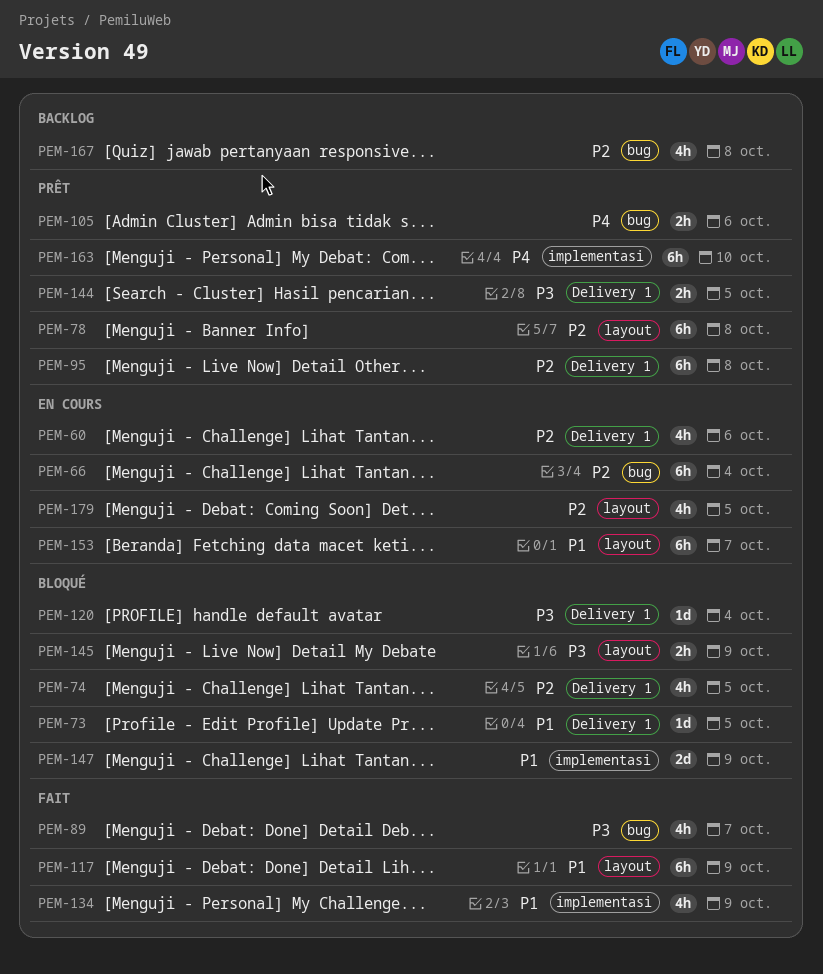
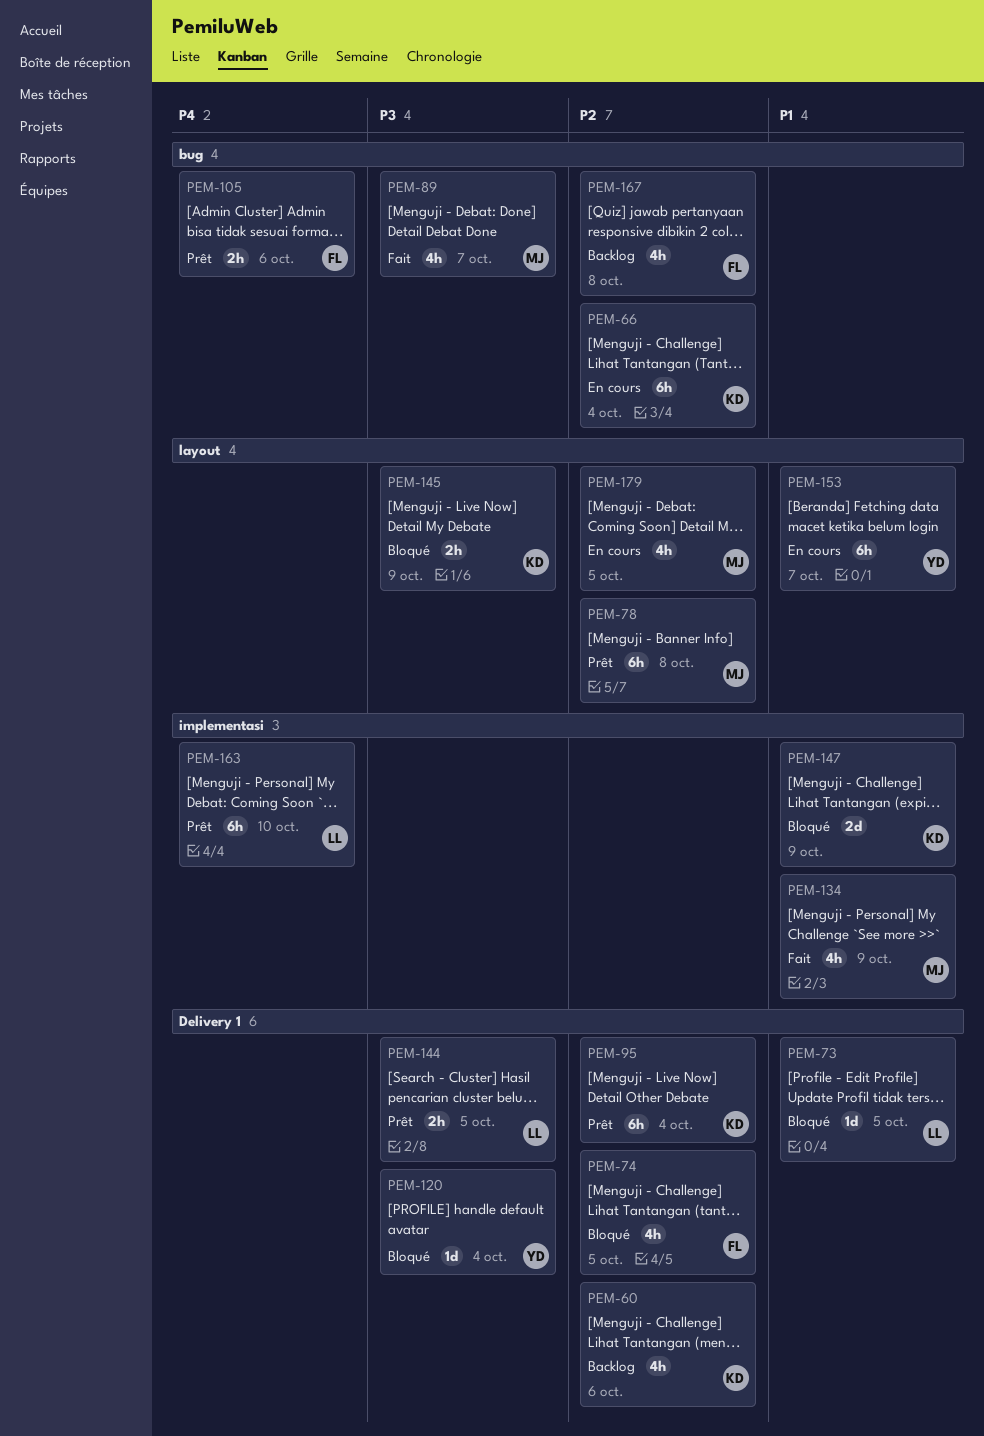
PEM-60, status: En cours -> Backlog
PEM-95, due: Oct 8 -> Oct 4
PEM-117: present -> none

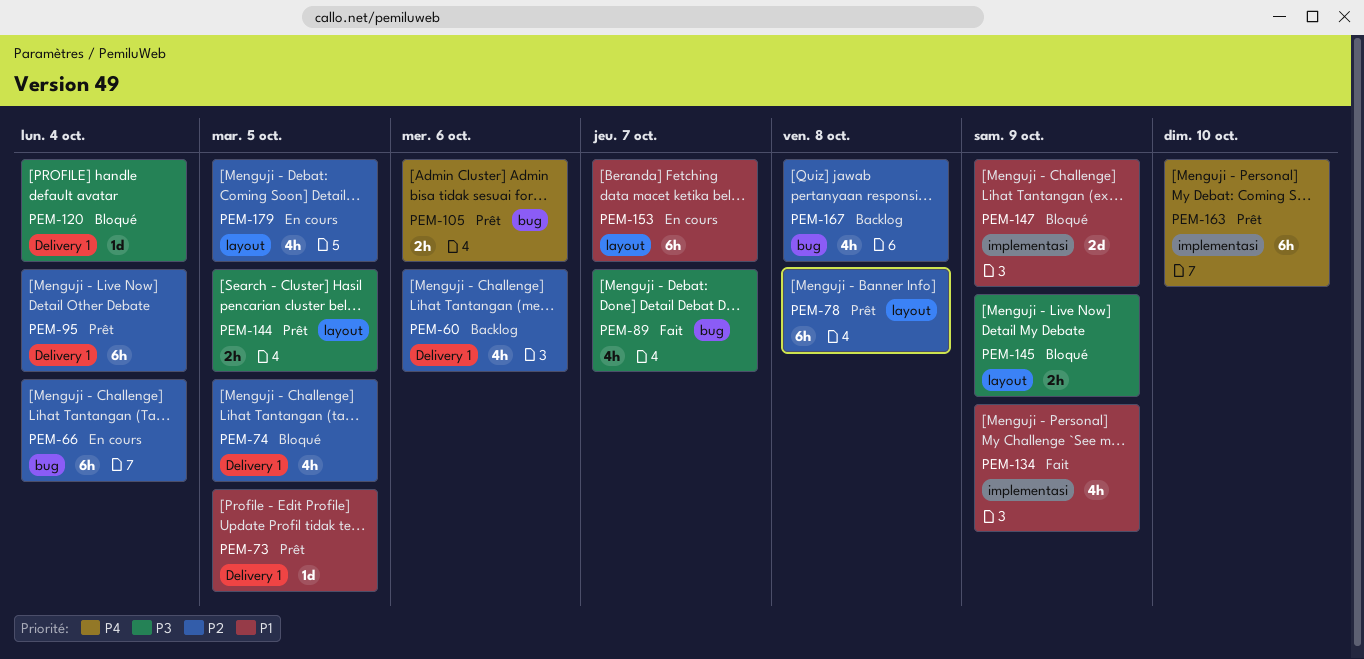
PEM-73, status: Bloqué -> Prêt
PEM-144, label: Delivery 1 -> layout

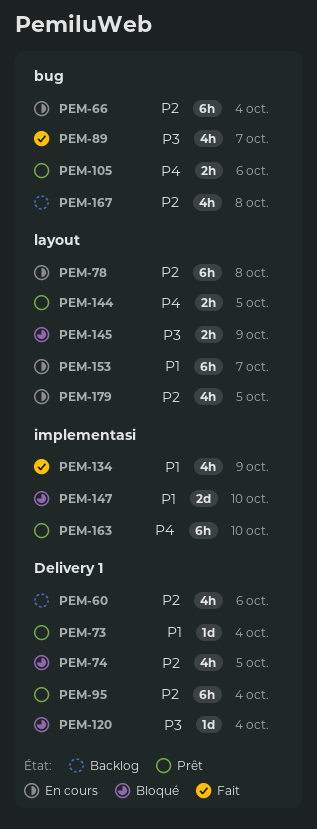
PEM-73, due: Oct 5 -> Oct 4
PEM-78, status: Prêt -> En cours
PEM-144, priority: P3 -> P4
PEM-147, due: Oct 9 -> Oct 10

